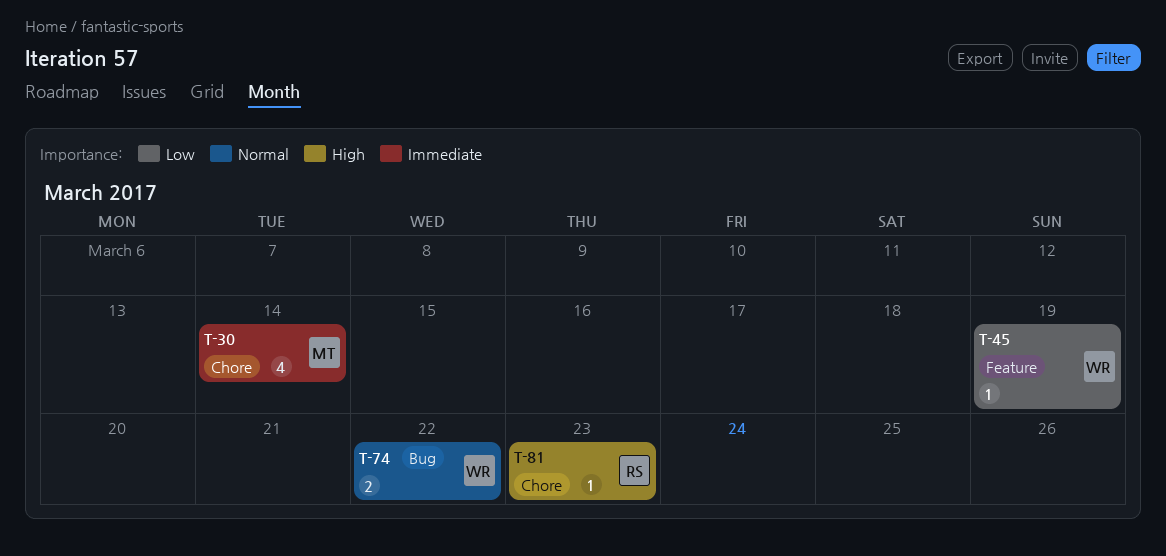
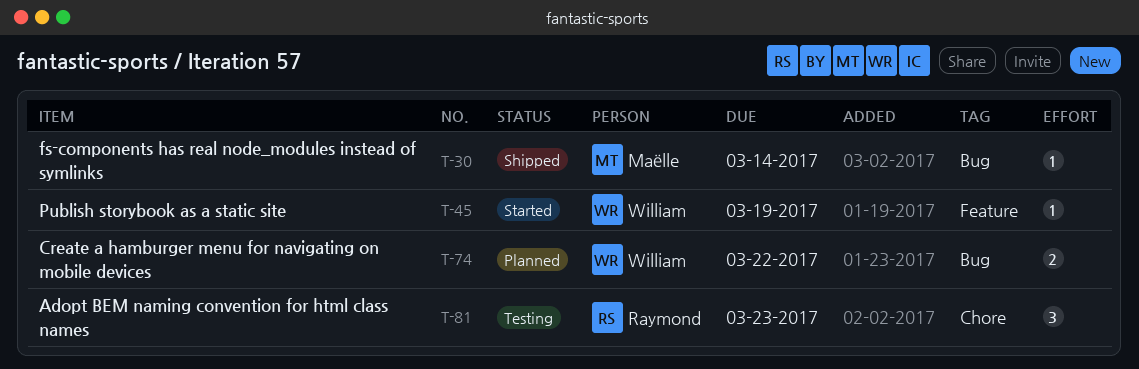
T-30, label: Chore -> Bug
T-30, estimate: 4 -> 1
T-81, estimate: 1 -> 3

